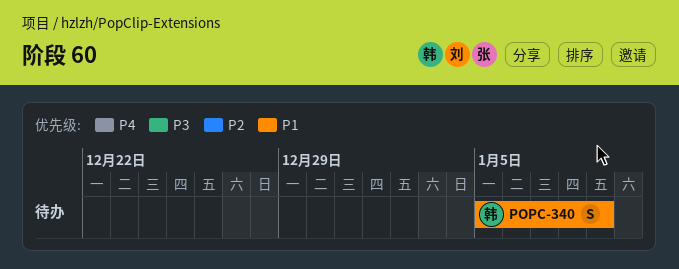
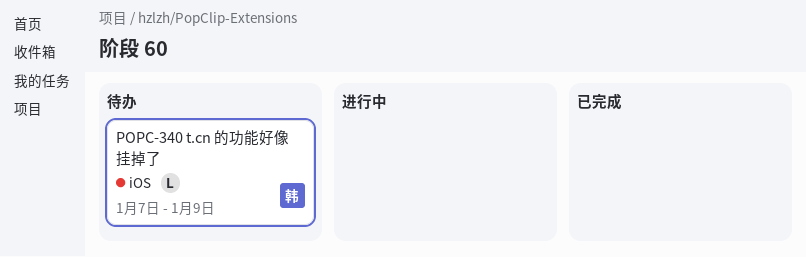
POPC-340, estimate: S -> L
POPC-340, start: Jan 5 -> Jan 7

